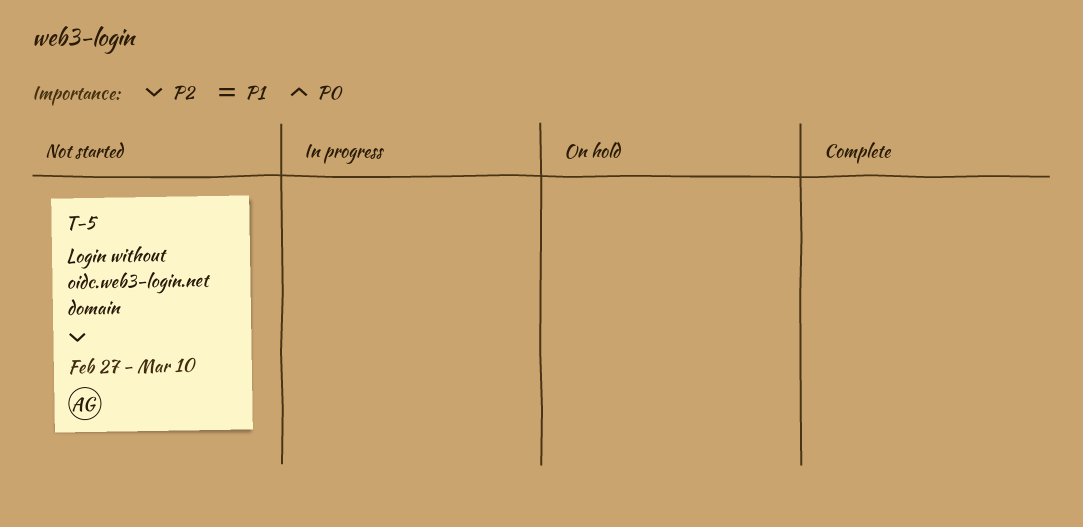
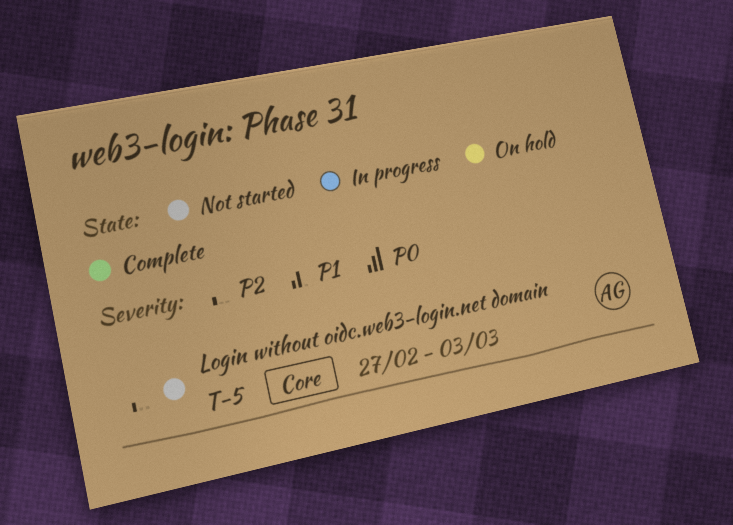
T-5, due: Mar 10 -> Mar 3

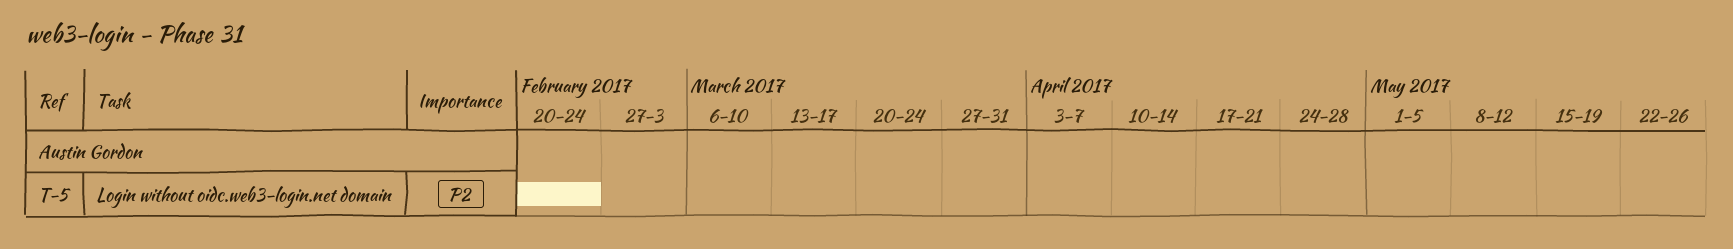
T-5, start: Feb 27 -> Feb 20
T-5, due: Mar 3 -> Feb 24

